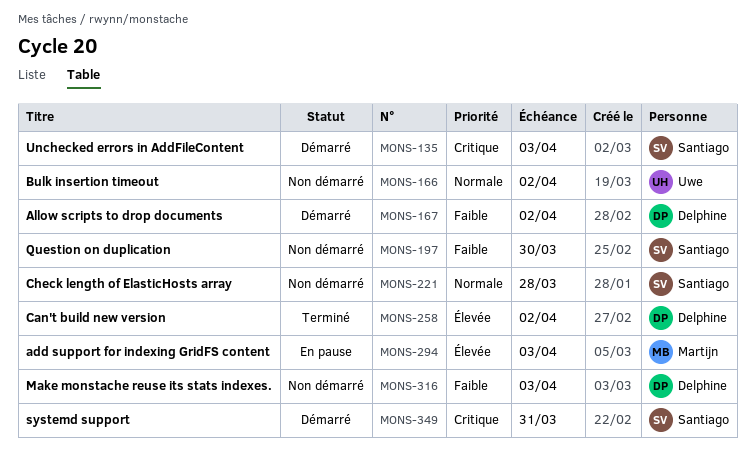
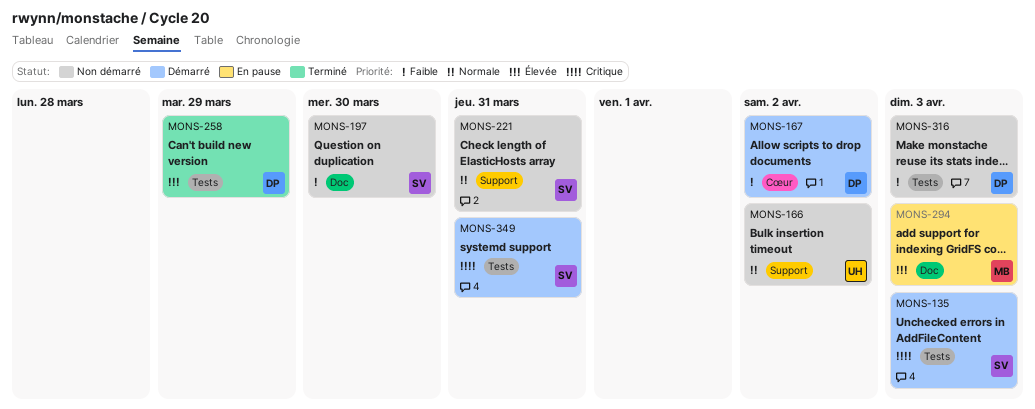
MONS-221, due: Mar 28 -> Mar 31
MONS-258, due: Apr 2 -> Mar 29

